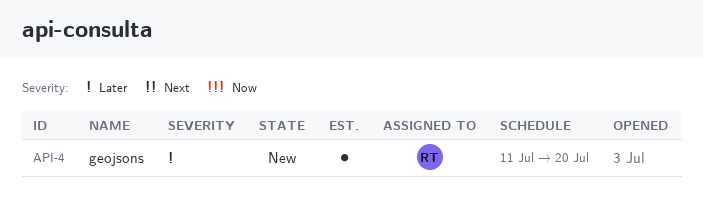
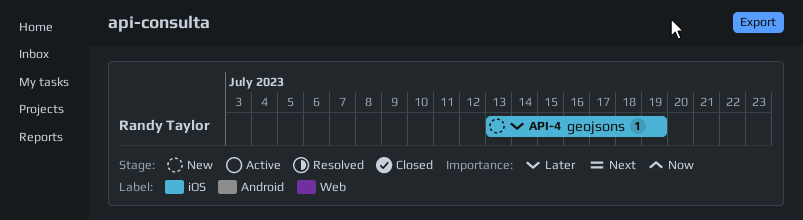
API-4, start: Jul 11 -> Jul 13
API-4, due: Jul 20 -> Jul 19

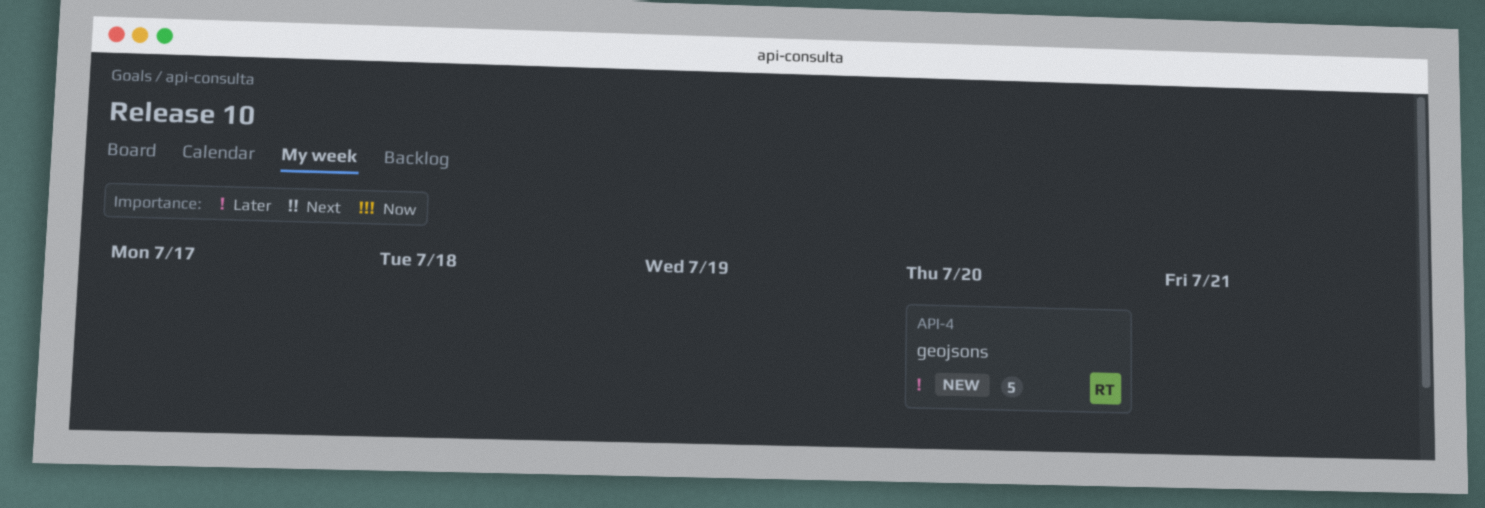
API-4, estimate: 1 -> 5
API-4, due: Jul 19 -> Jul 20

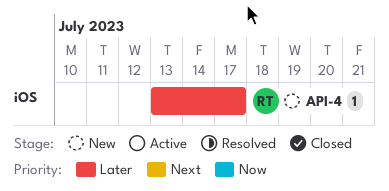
API-4, estimate: 5 -> 1
API-4, due: Jul 20 -> Jul 17

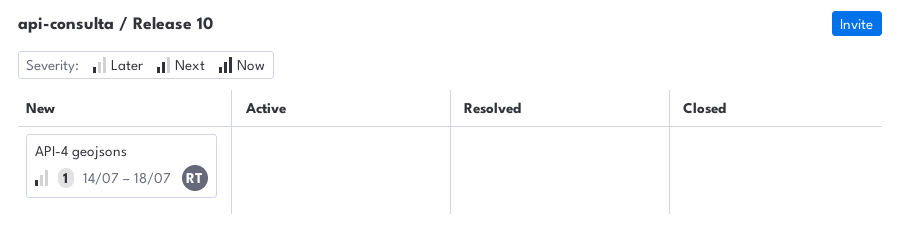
API-4, start: Jul 13 -> Jul 14
API-4, due: Jul 17 -> Jul 18

